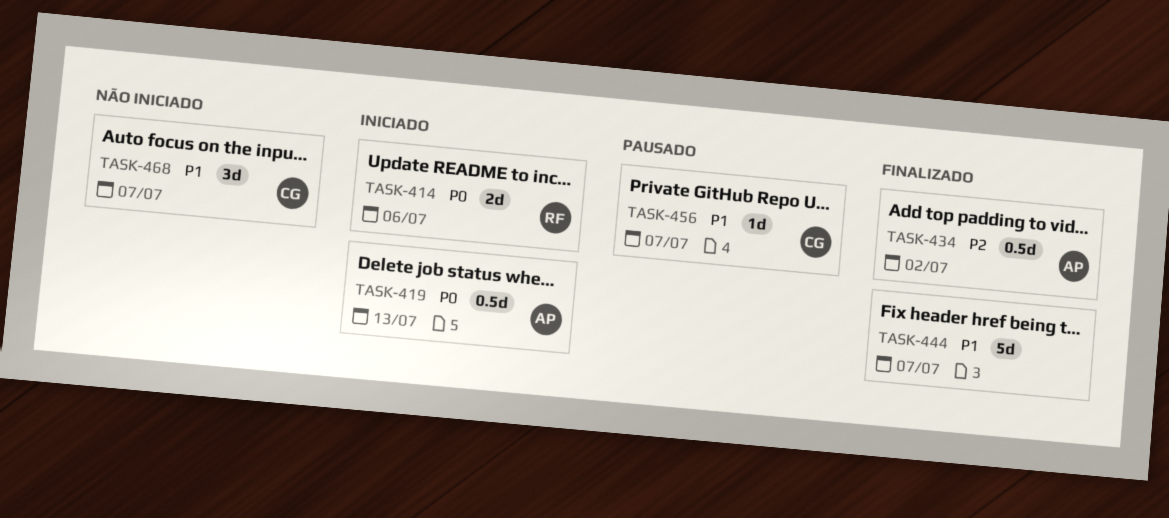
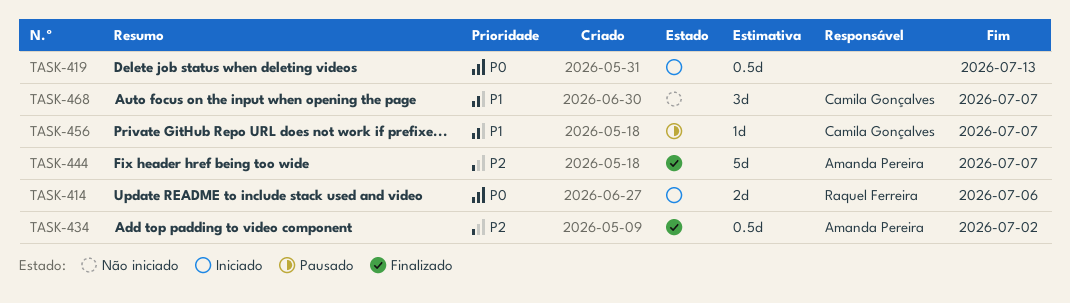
TASK-419, owner: Amanda Pereira -> none
TASK-444, owner: none -> Amanda Pereira
TASK-444, priority: P1 -> P2

